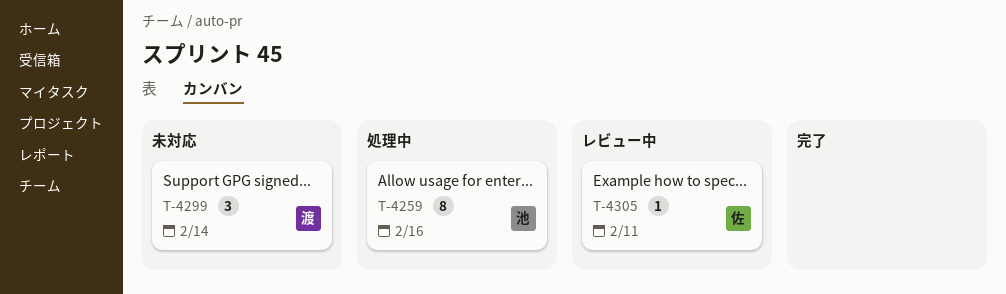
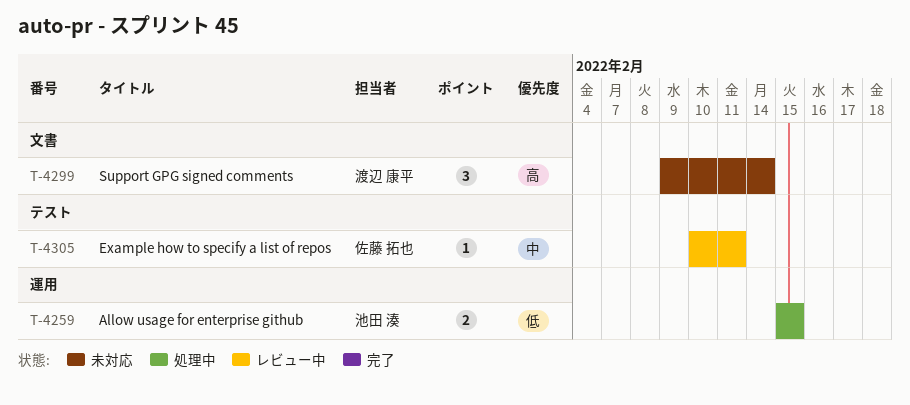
T-4259, estimate: 8 -> 2
T-4259, due: Feb 16 -> Feb 15

